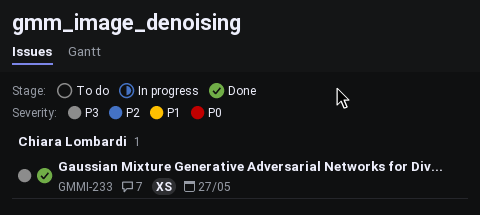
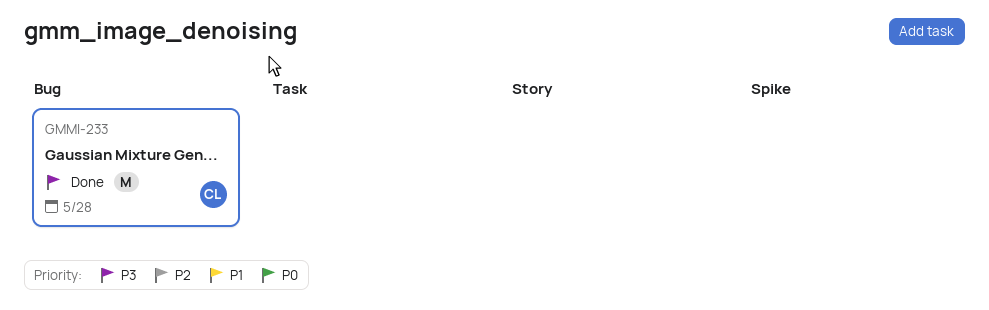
GMMI-233, estimate: XS -> M
GMMI-233, due: May 27 -> May 28

